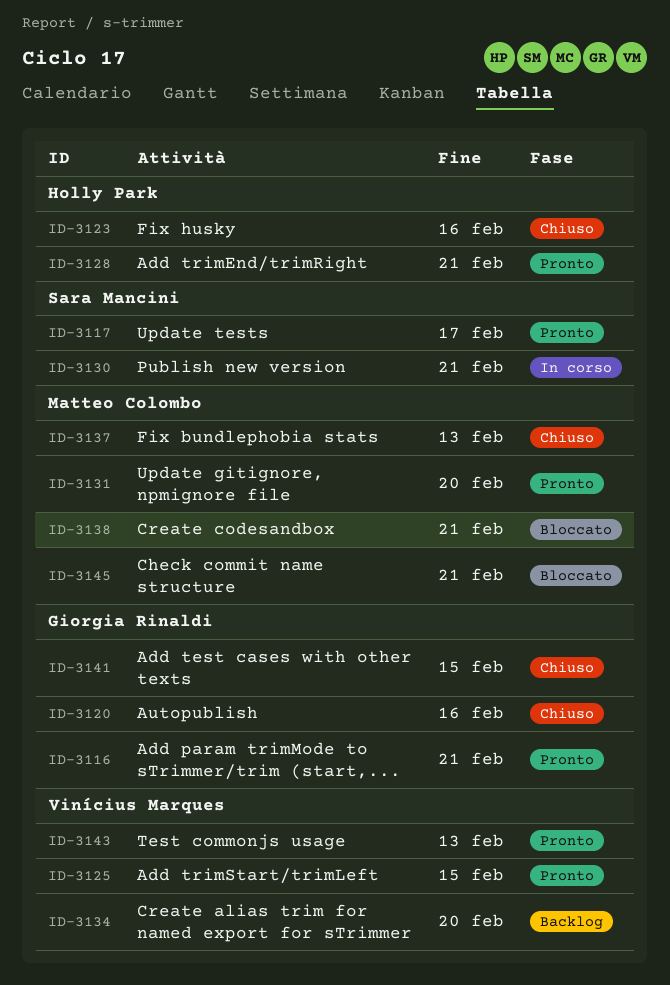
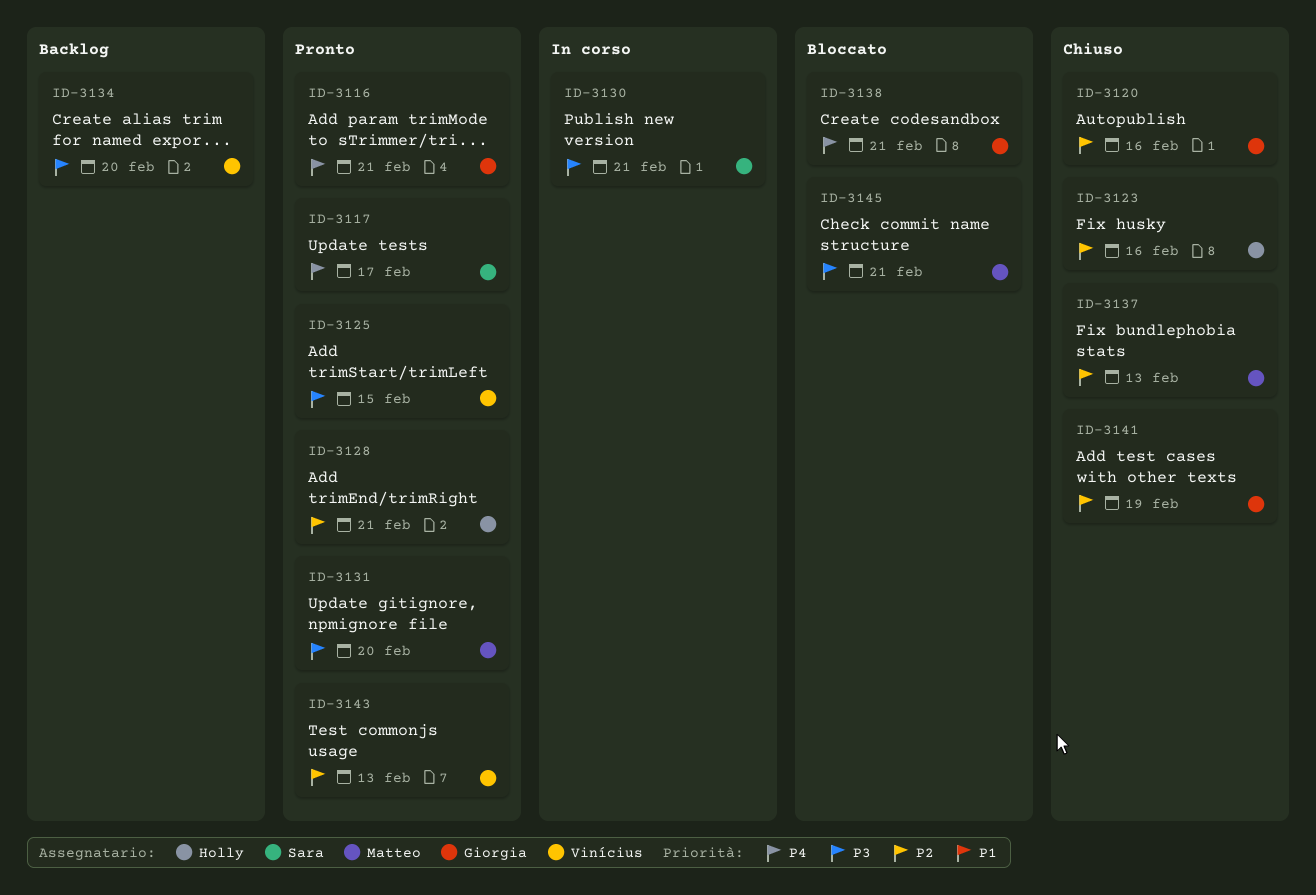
ID-3138, owner: Matteo Colombo -> Giorgia Rinaldi
ID-3141, due: Feb 15 -> Feb 19

